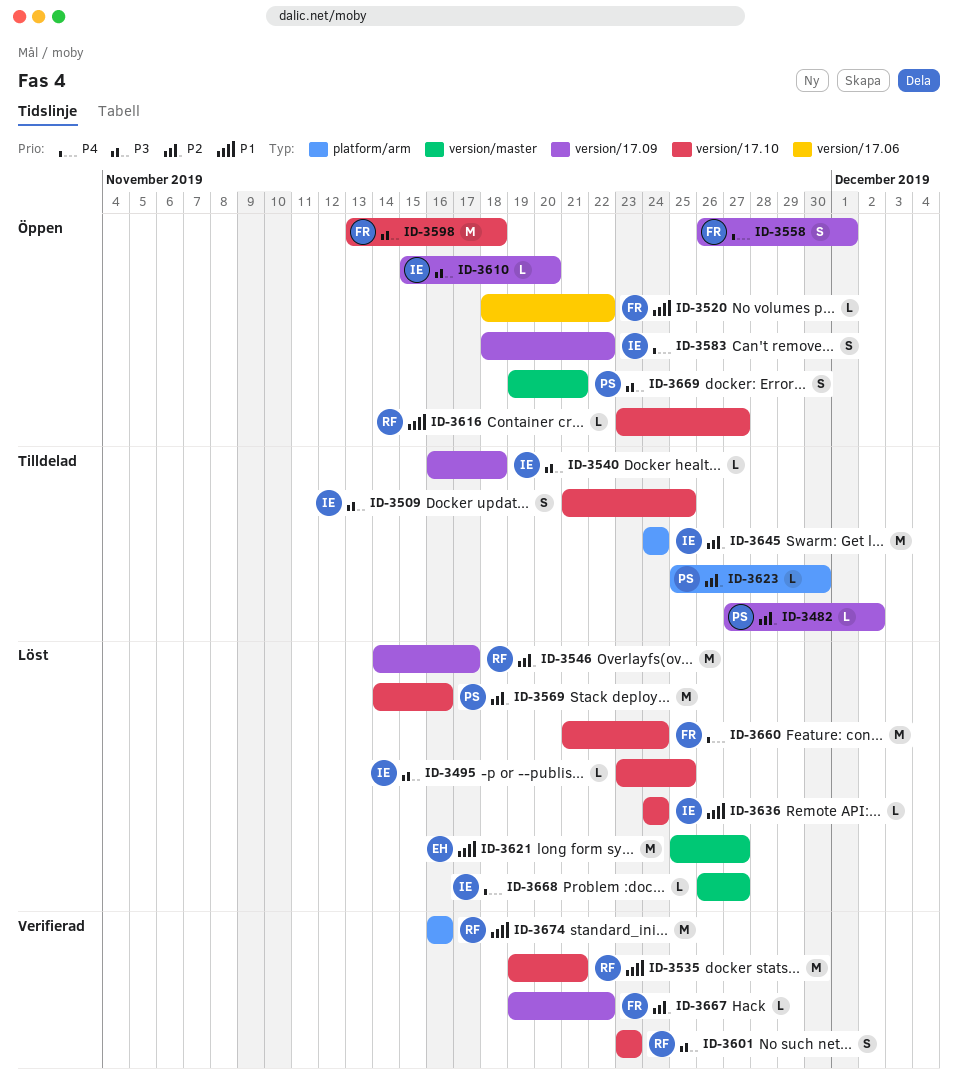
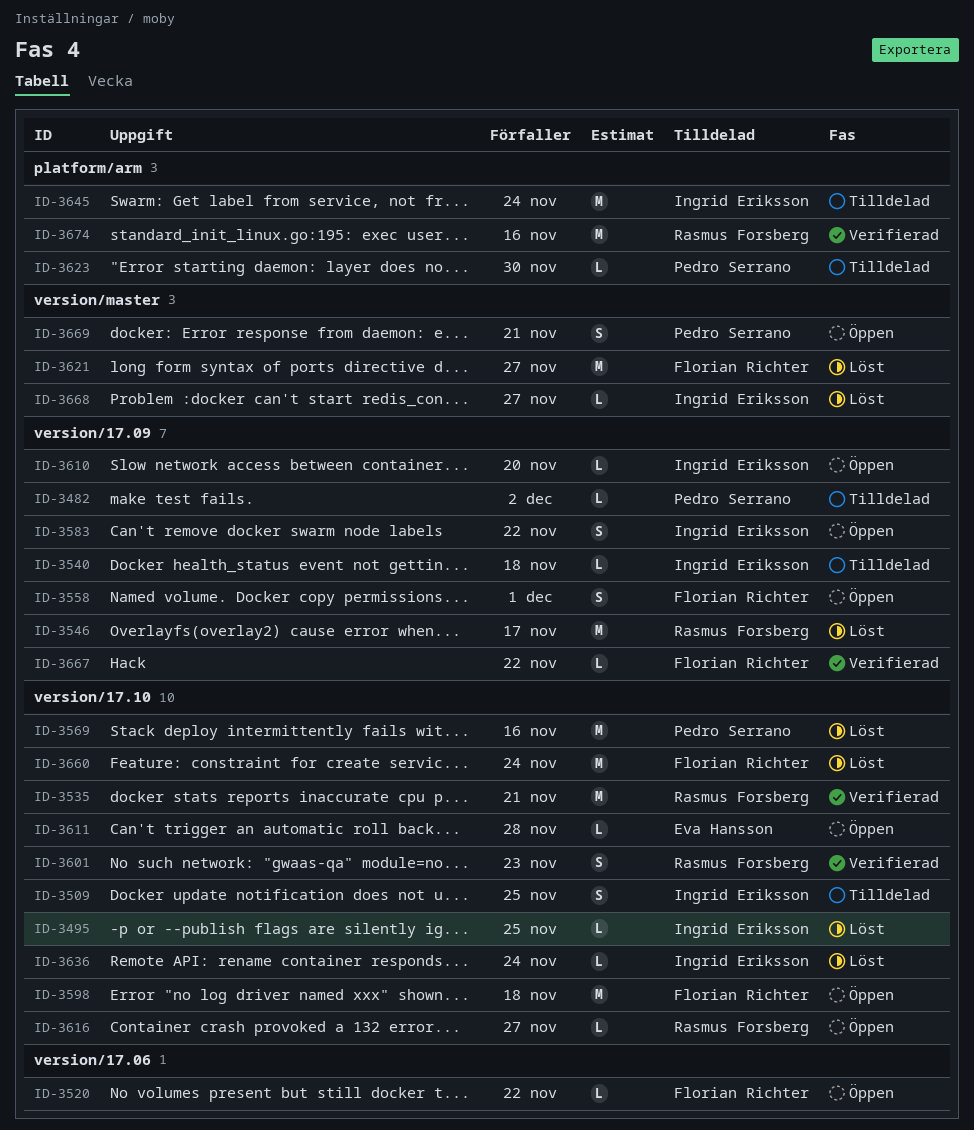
ID-3611: none -> present
ID-3621, owner: Eva Hansson -> Florian Richter

